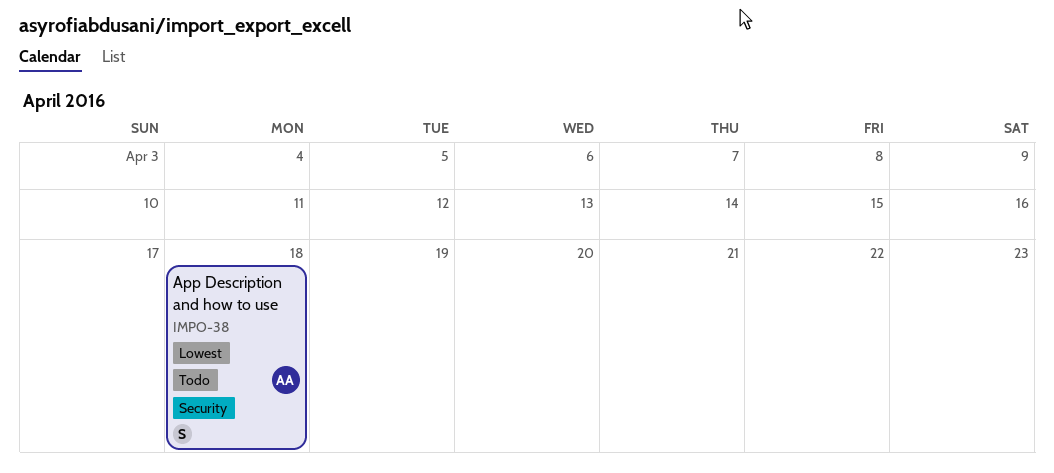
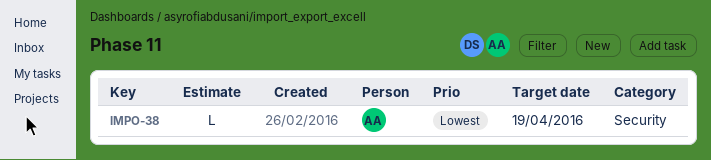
IMPO-38, estimate: S -> L
IMPO-38, due: Apr 18 -> Apr 19

